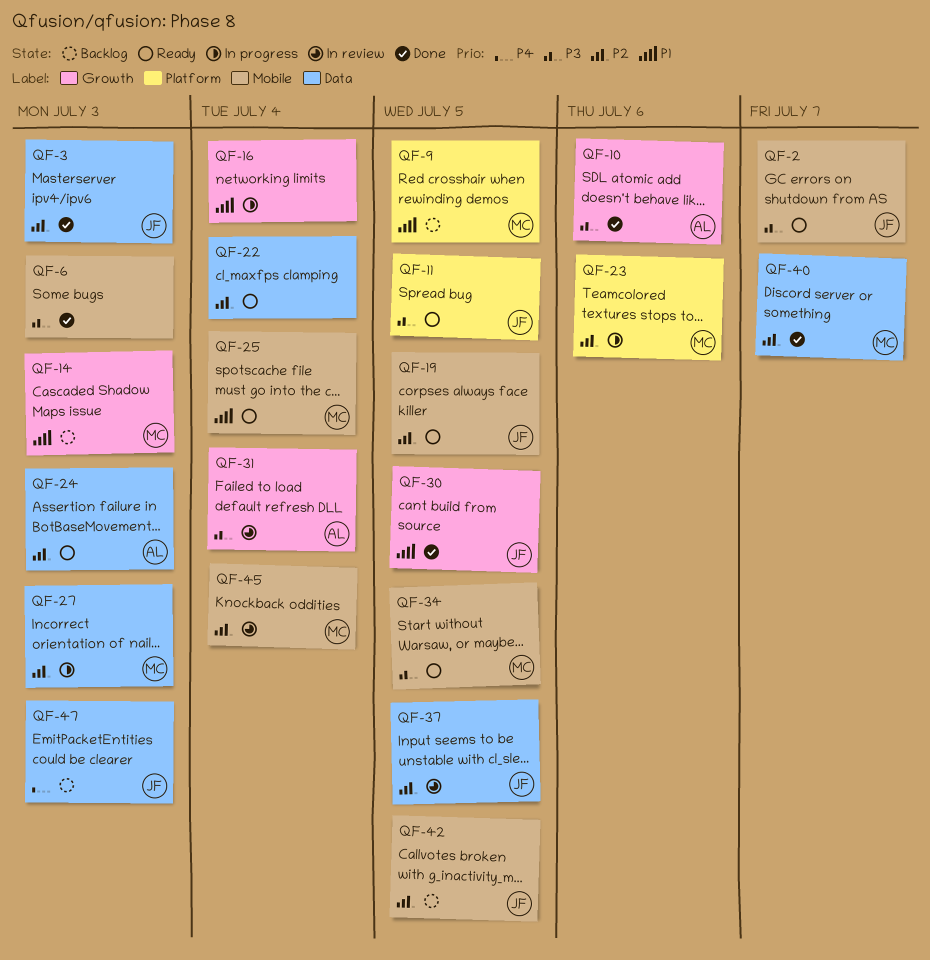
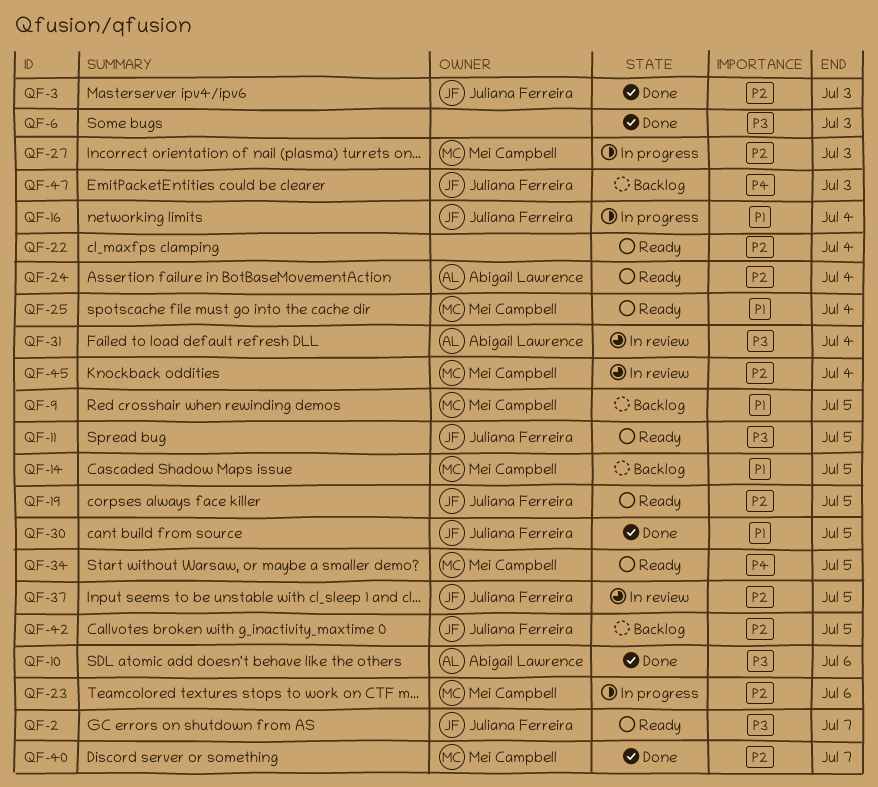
QF-14, due: Jul 3 -> Jul 5
QF-16, owner: none -> Juliana Ferreira
QF-24, due: Jul 3 -> Jul 4
QF-34, priority: P3 -> P4

